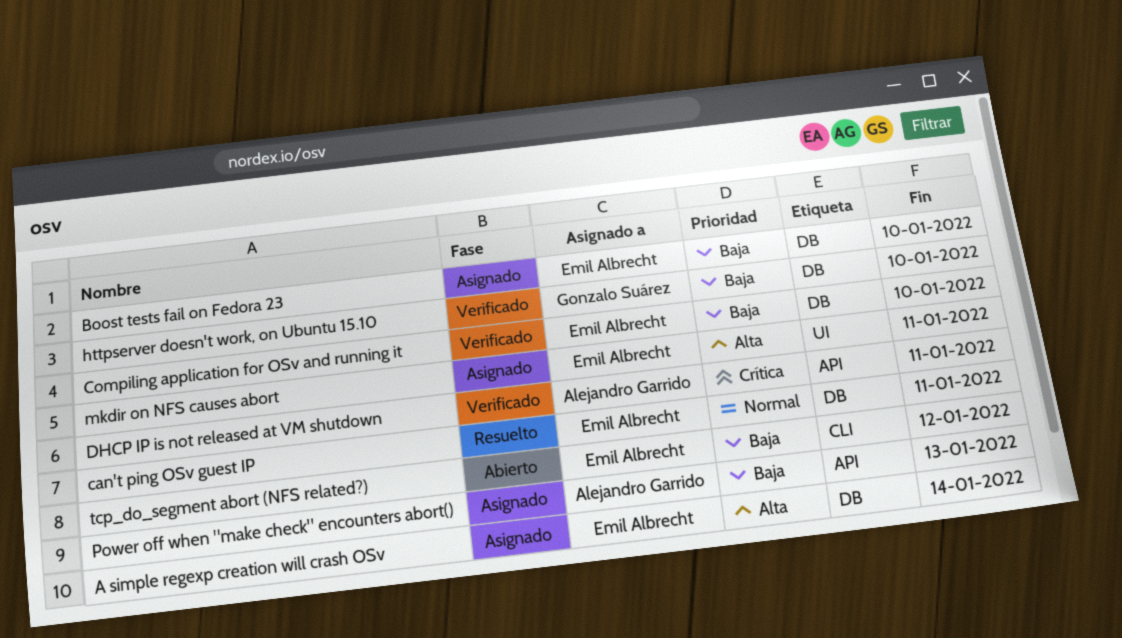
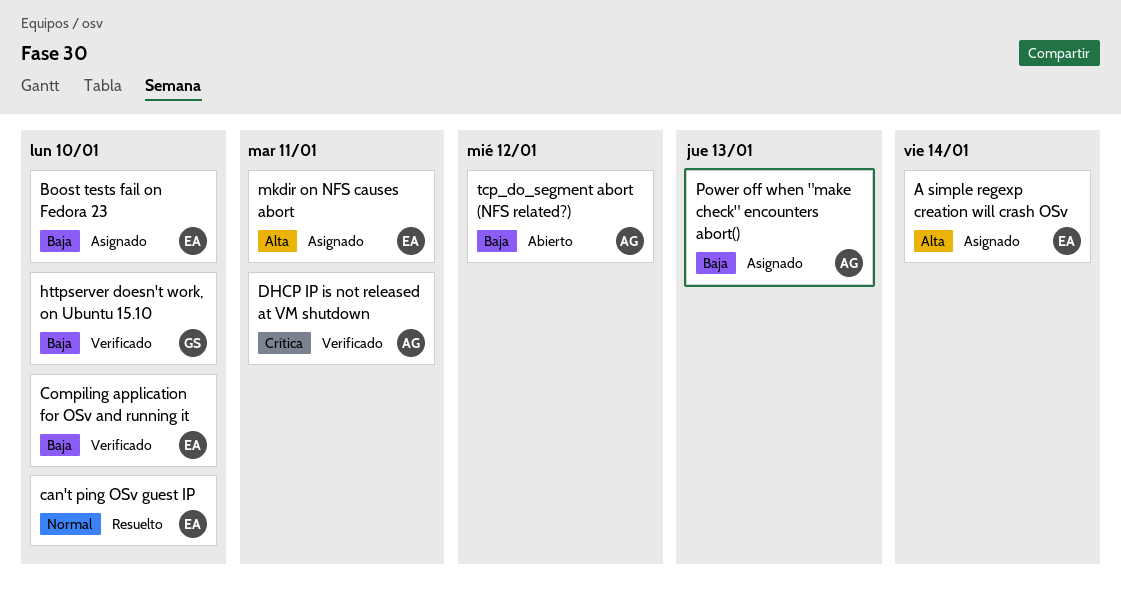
can't ping OSv guest IP, due: Jan 11 -> Jan 10
tcp_do_segment abort (NFS related?), owner: Emil Albrecht -> Alejandro Garrido

